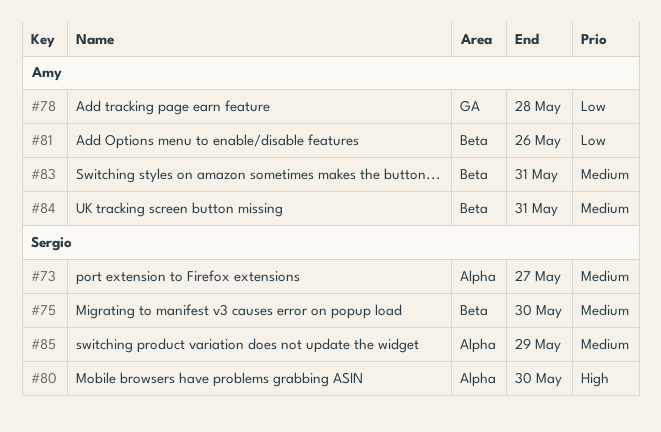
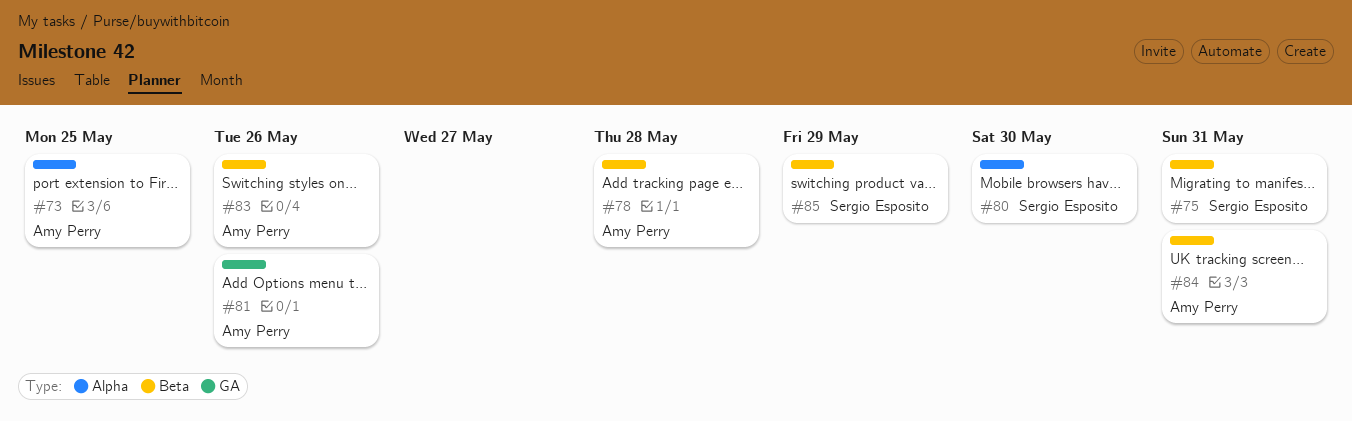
#73, owner: Sergio Esposito -> Amy Perry
#73, due: May 27 -> May 25
#75, due: May 30 -> May 31
#78, label: GA -> Beta
#81, label: Beta -> GA
#83, due: May 31 -> May 26
#85, label: Alpha -> Beta

